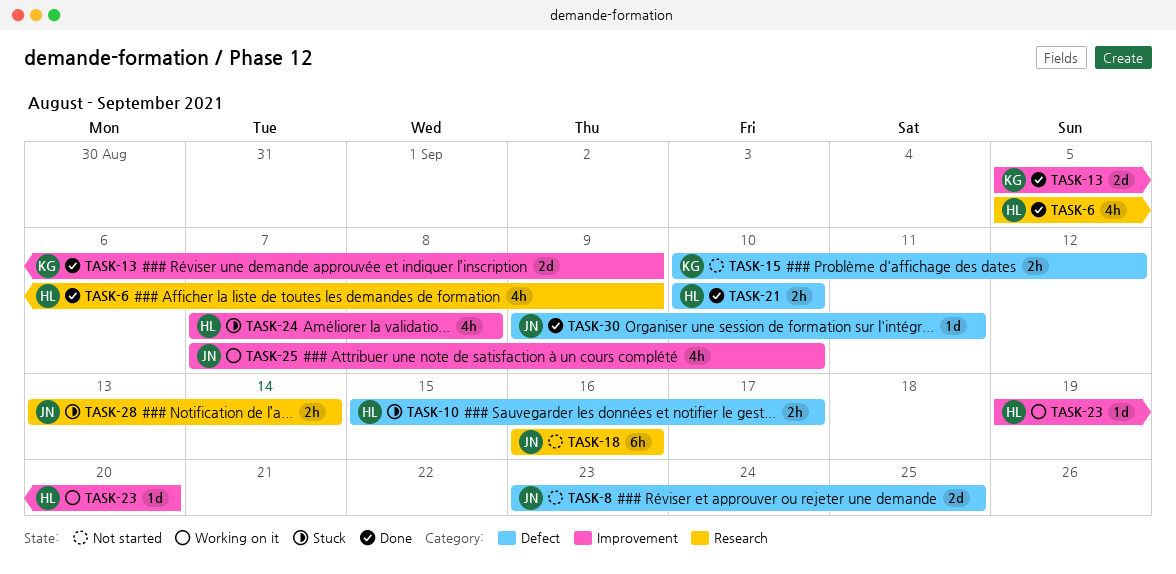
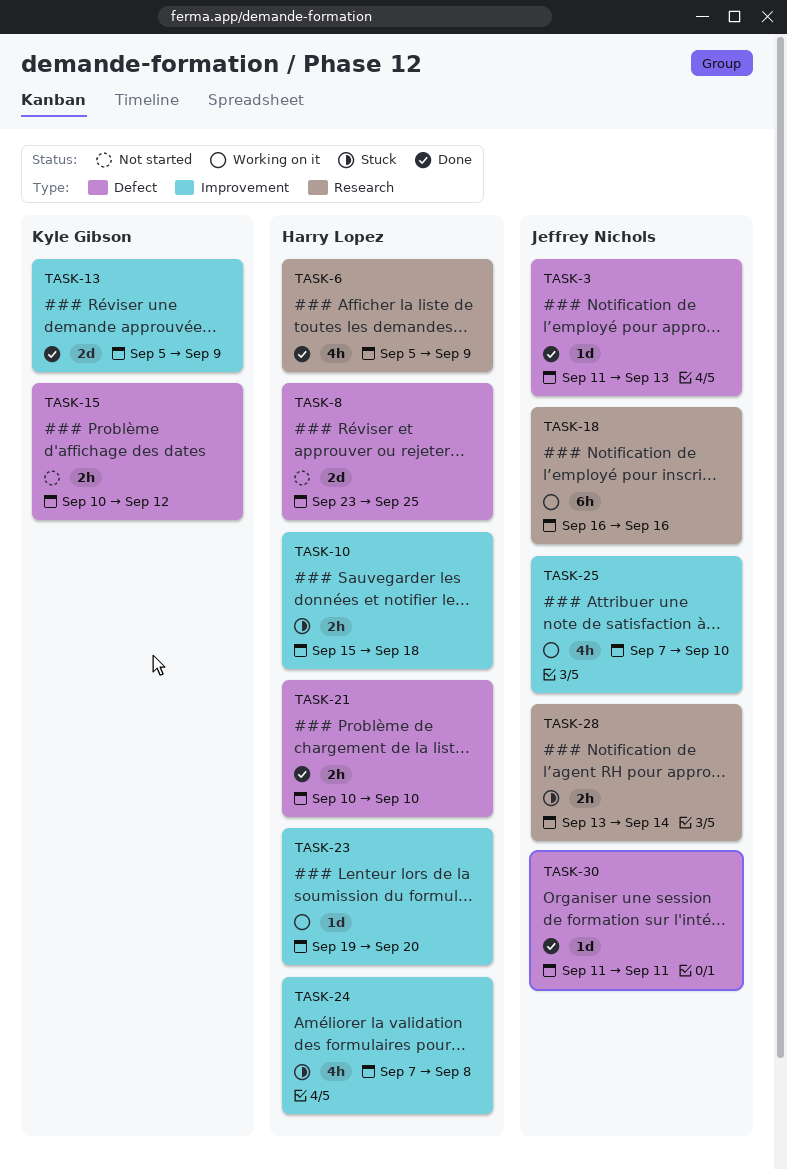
TASK-3: none -> present
TASK-8, owner: Jeffrey Nichols -> Harry Lopez
TASK-10, label: Defect -> Improvement
TASK-10, due: Sep 17 -> Sep 18
TASK-18, status: Not started -> Working on it
TASK-30, start: Sep 9 -> Sep 11

